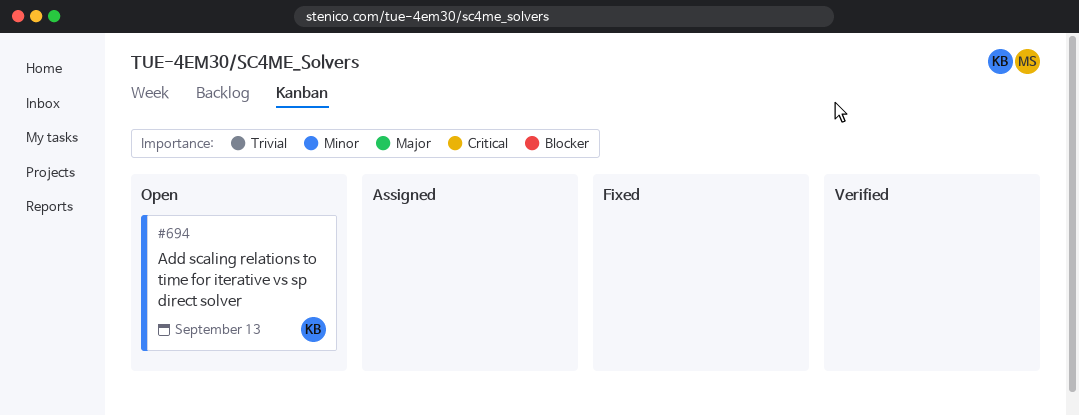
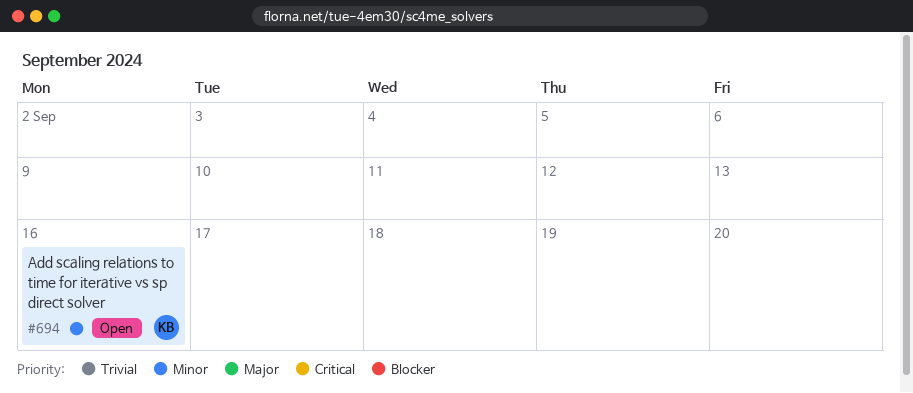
#694, due: Sep 13 -> Sep 16

